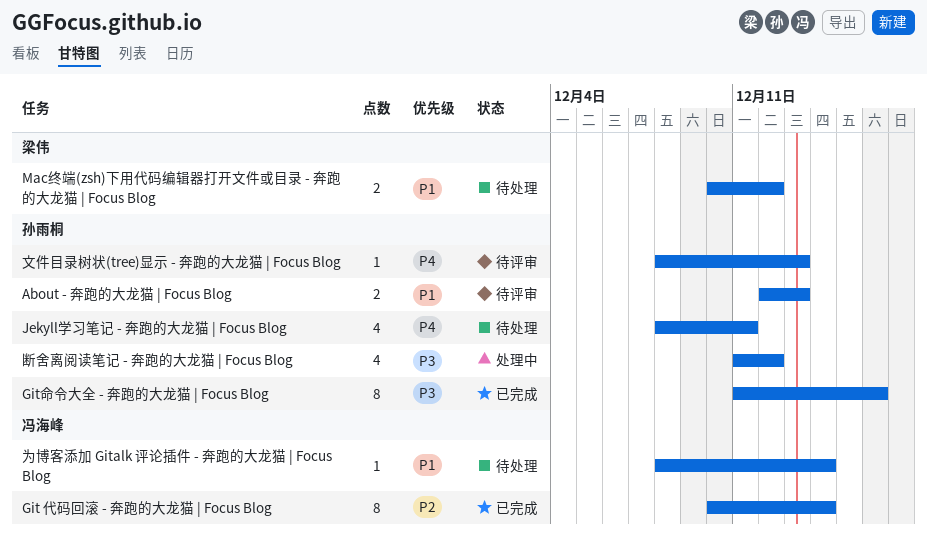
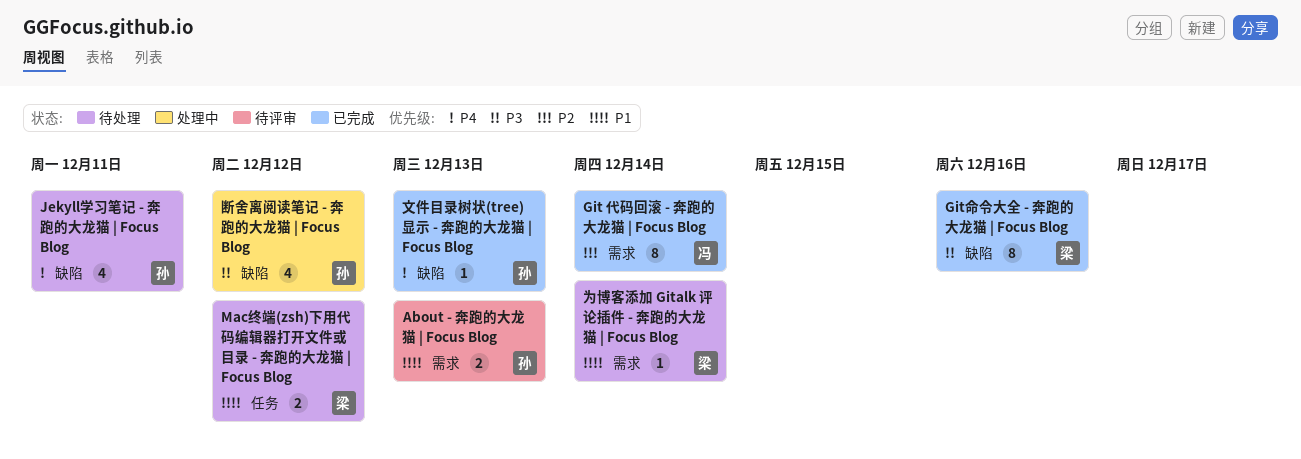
Git命令大全 - 奔跑的大龙猫 | Focus Blog, owner: 孙雨桐 -> 梁伟
为博客添加 Gitalk 评论插件 - 奔跑的大龙猫 | Focus Blog, owner: 冯海峰 -> 梁伟
文件目录树状(tree)显示 - 奔跑的大龙猫 | Focus Blog, status: 待评审 -> 已完成

